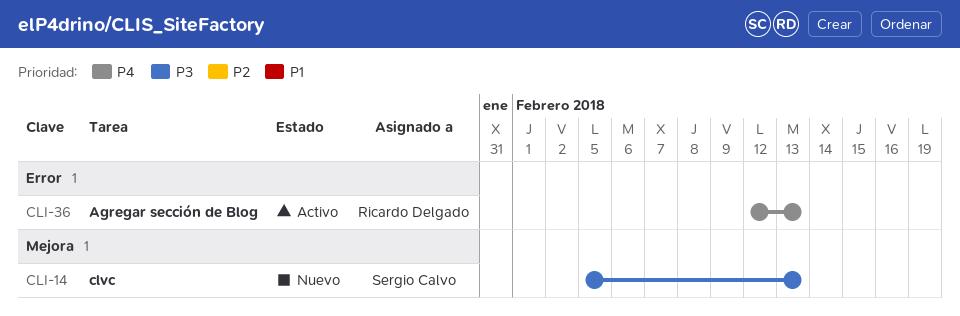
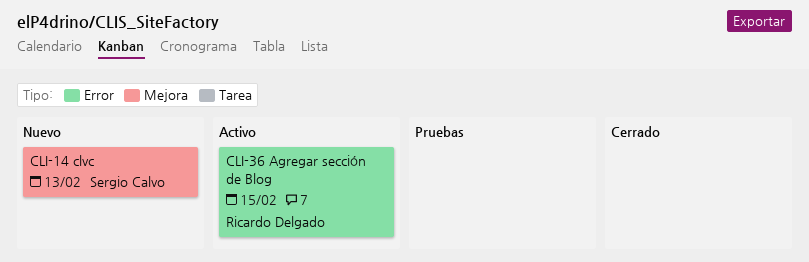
CLI-36, due: Feb 13 -> Feb 15

